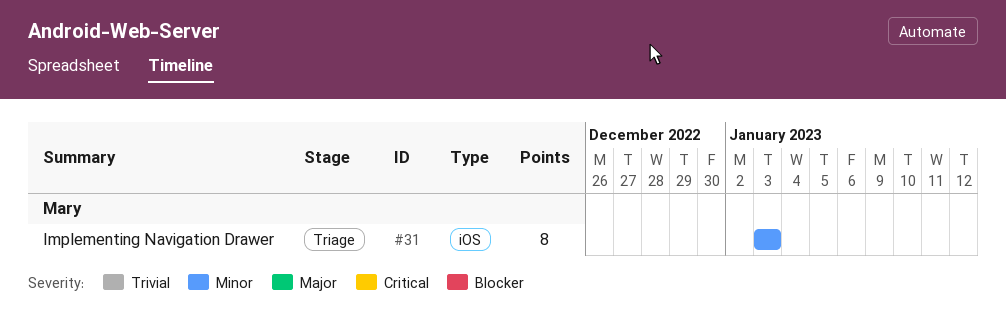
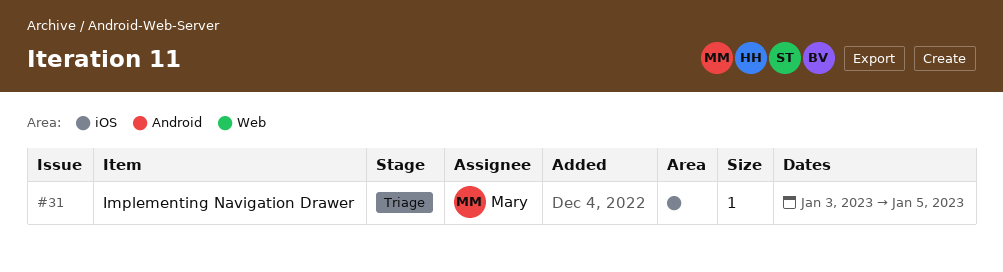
#31, estimate: 8 -> 1
#31, due: Jan 3 -> Jan 5

